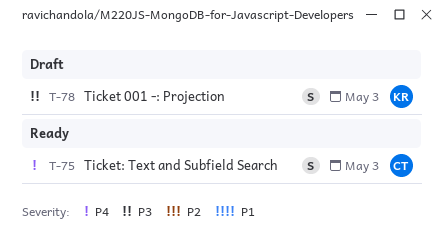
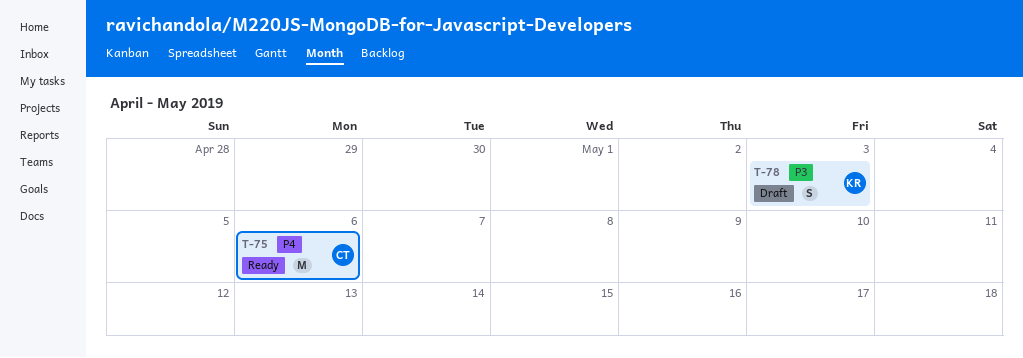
T-75, estimate: S -> M
T-75, due: May 3 -> May 6

